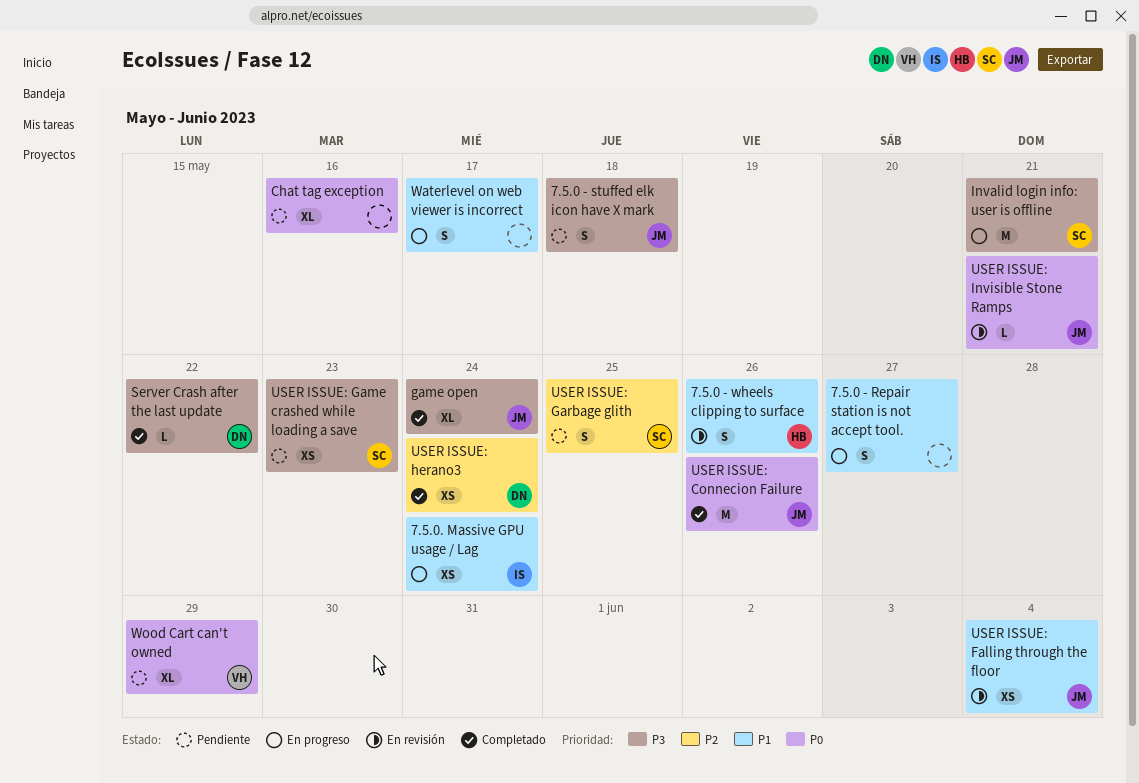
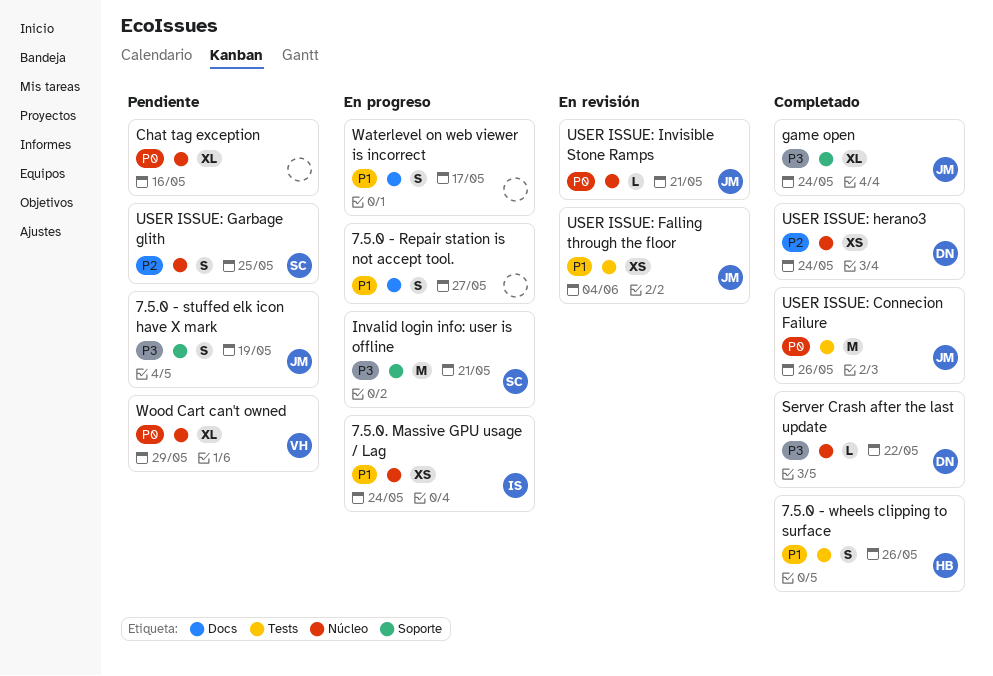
7.5.0 - stuffed elk icon have X mark, due: May 18 -> May 19
7.5.0 - wheels clipping to surface, status: En revisión -> Completado
USER ISSUE: Game crashed while loading a save: present -> none

